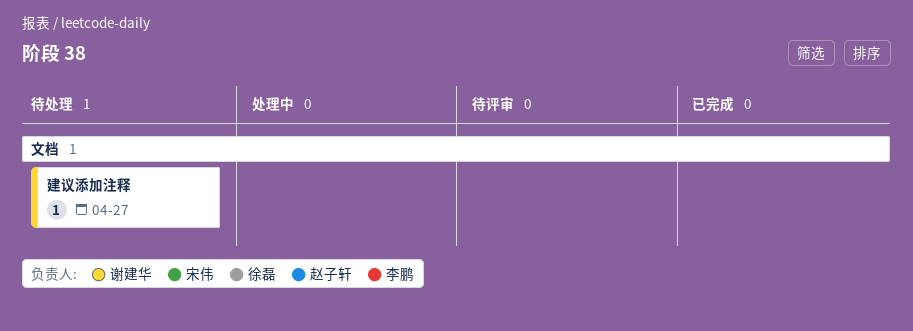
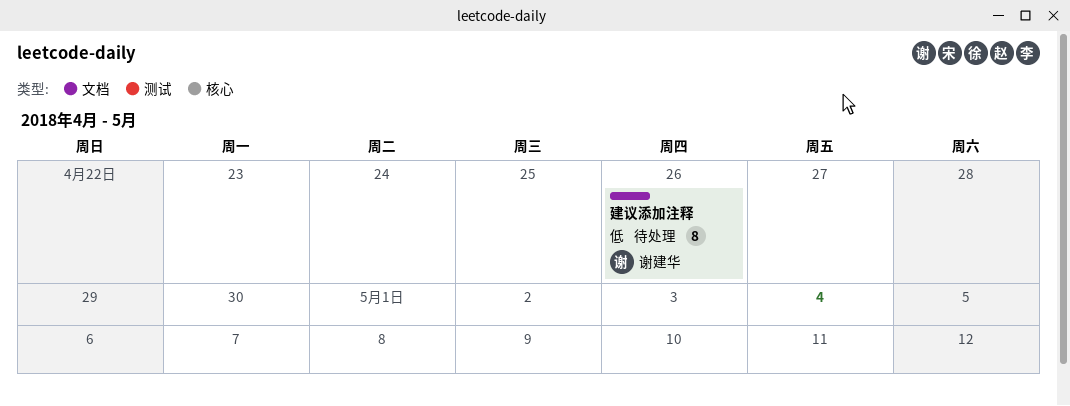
建议添加注释, estimate: 1 -> 8
建议添加注释, due: Apr 27 -> Apr 26

